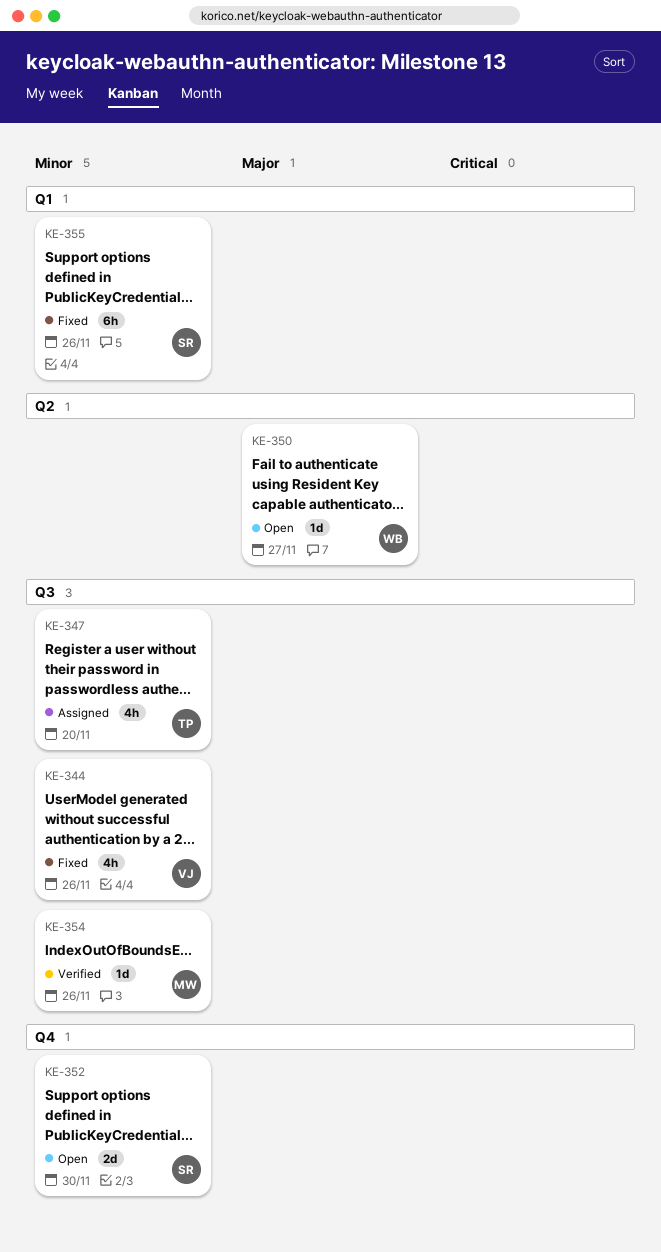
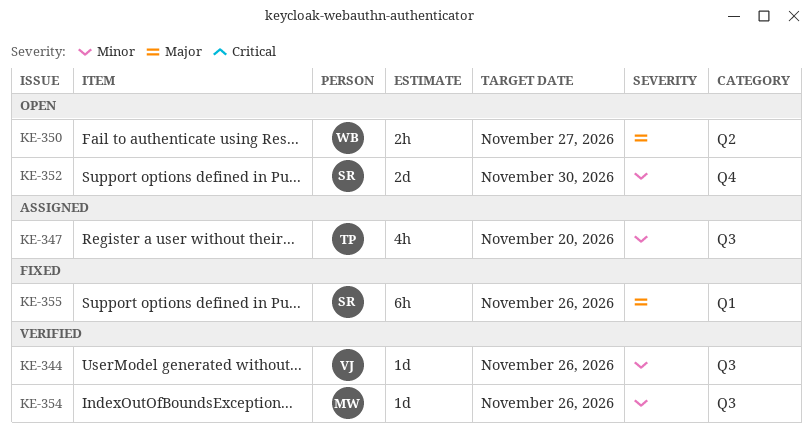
KE-344, status: Fixed -> Verified
KE-344, estimate: 4h -> 1d
KE-350, estimate: 1d -> 2h
KE-355, priority: Minor -> Major

